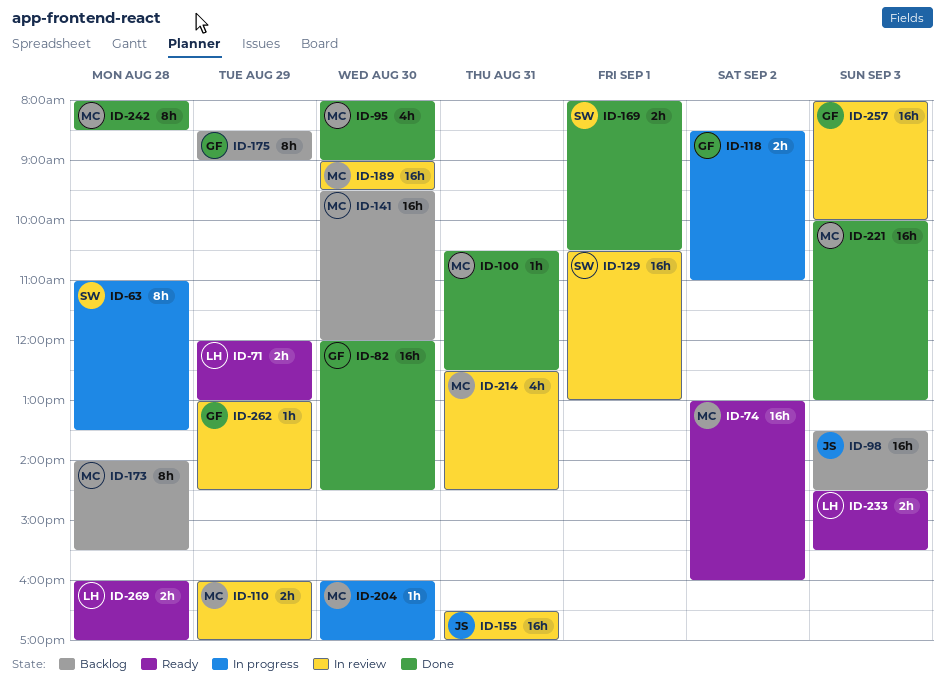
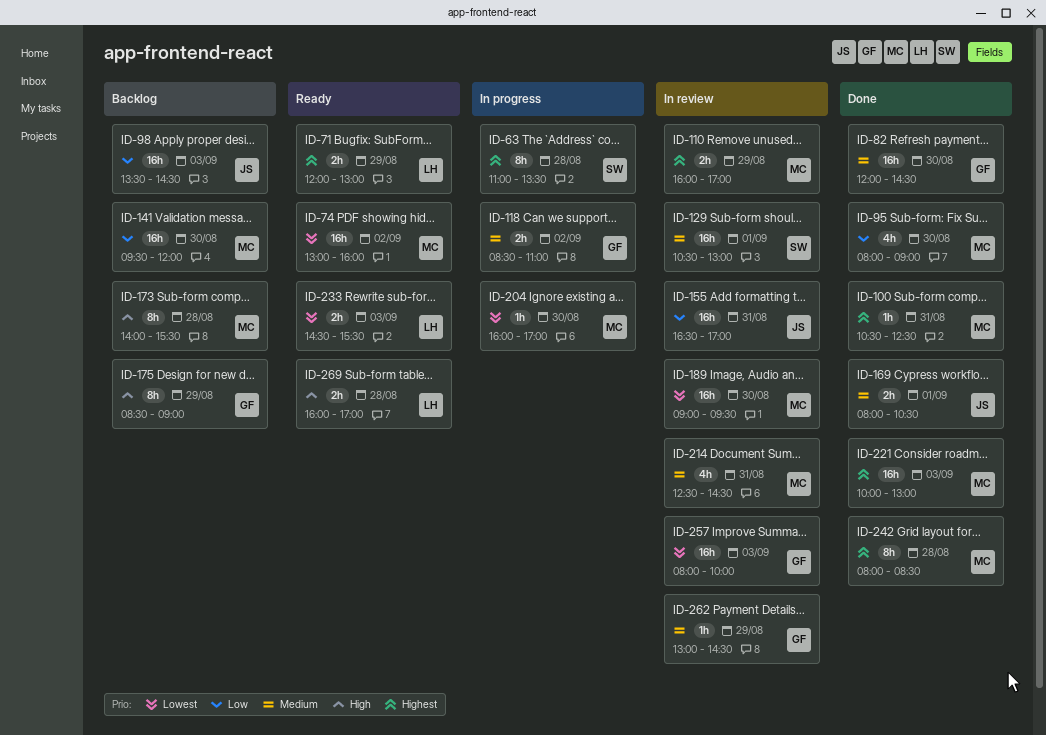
ID-169, owner: SW -> JS

